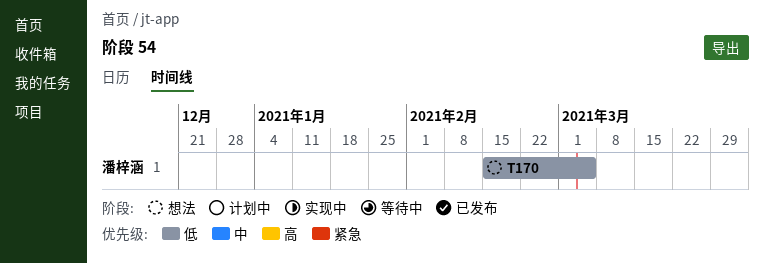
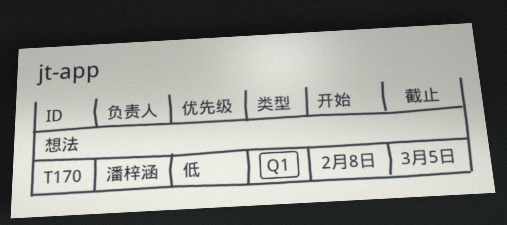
T170, start: Feb 15 -> Feb 8

